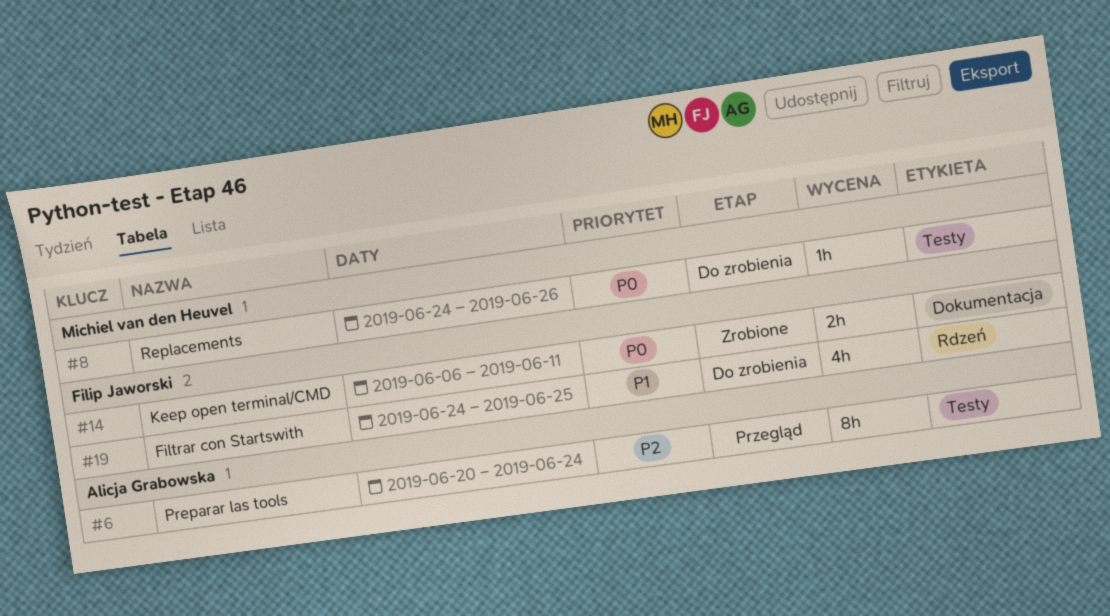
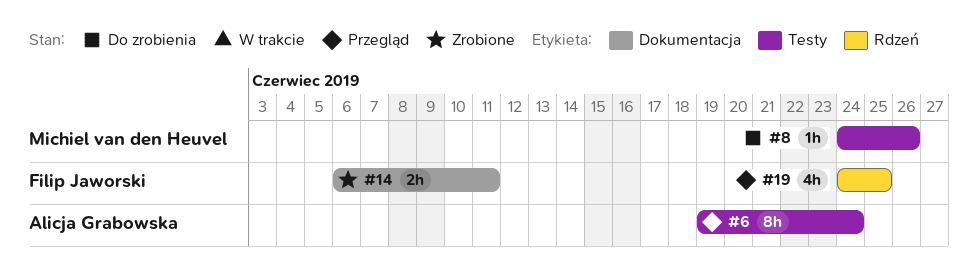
#6, start: Jun 20 -> Jun 19
#19, status: Do zrobienia -> Przegląd

